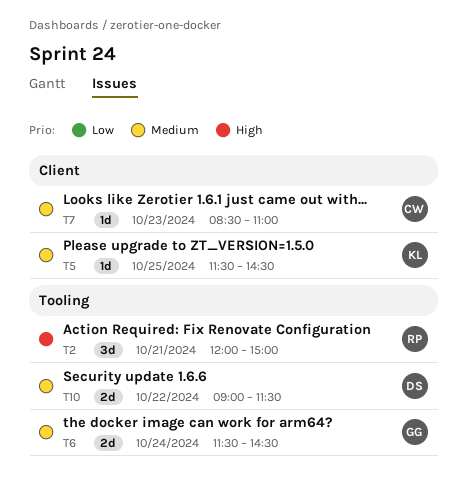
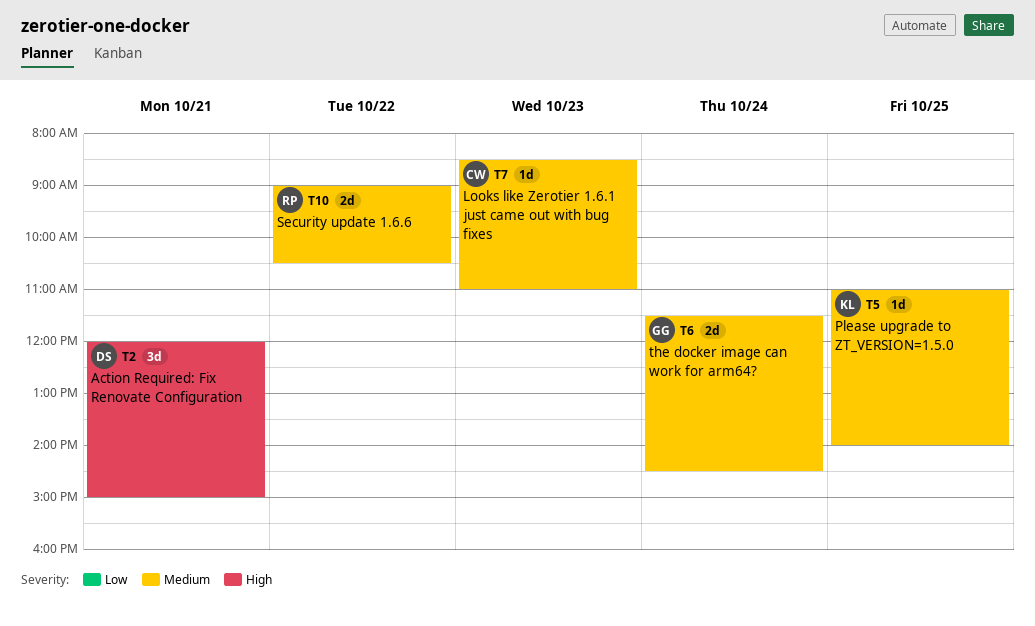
T2, owner: RP -> DS
T5, begins: 11:30 -> 11:00
T5, ends: 14:30 -> 14:00
T10, owner: DS -> RP
T10, ends: 11:30 -> 10:30

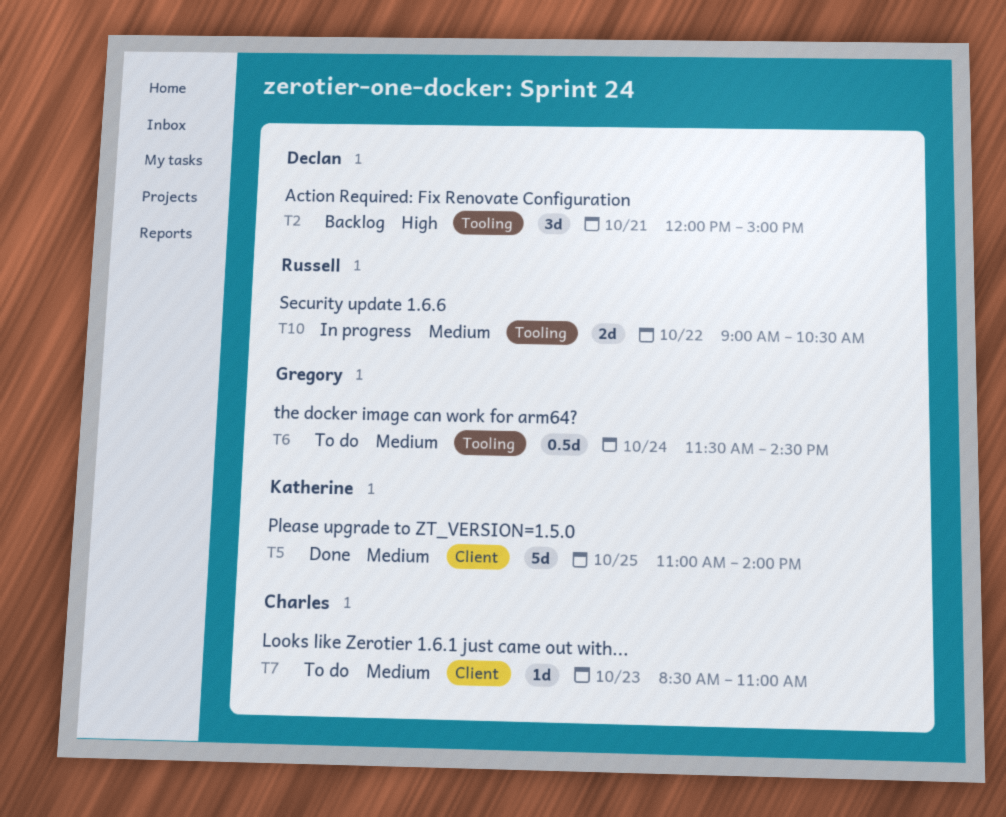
T5, estimate: 1d -> 5d
T6, estimate: 2d -> 0.5d

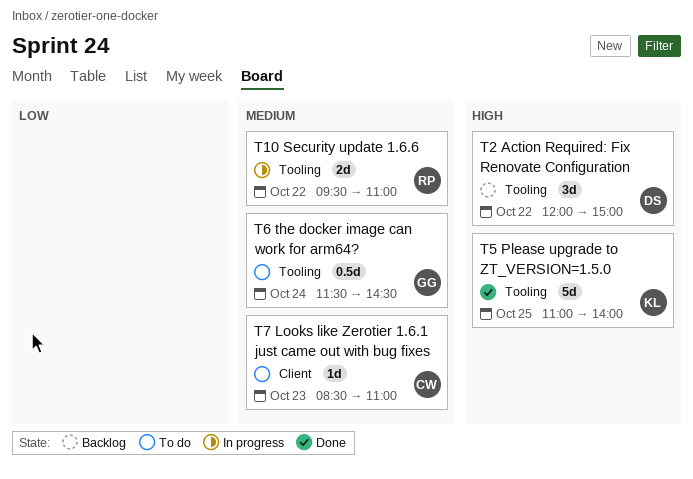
T2, day: Oct 21 -> Oct 22
T5, priority: Medium -> High
T5, label: Client -> Tooling
T10, begins: 09:00 -> 09:30
T10, ends: 10:30 -> 11:00

